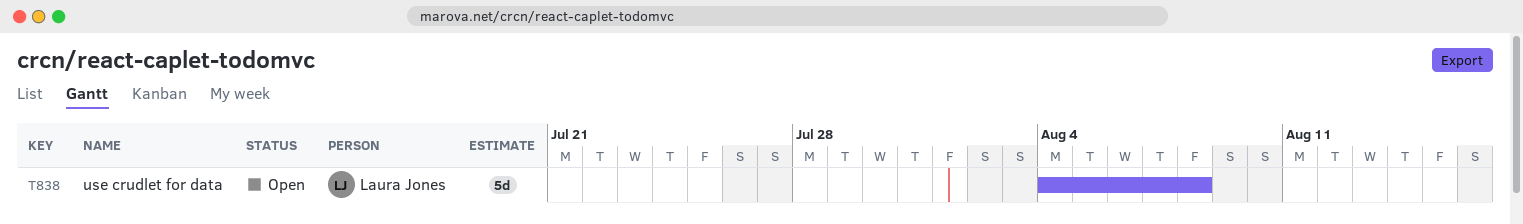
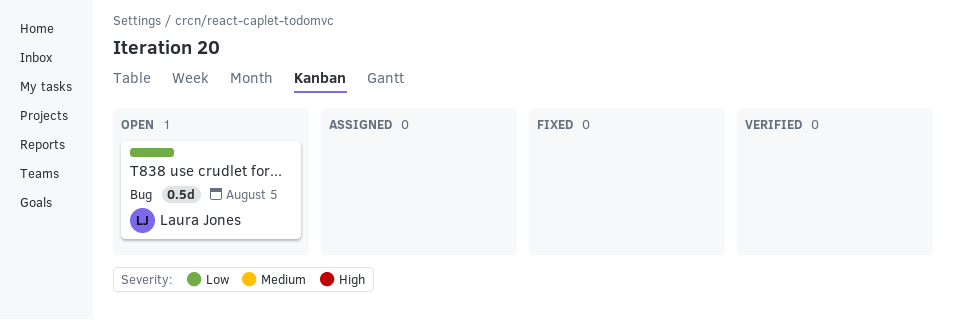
T838, estimate: 5d -> 0.5d
T838, due: Aug 8 -> Aug 5

